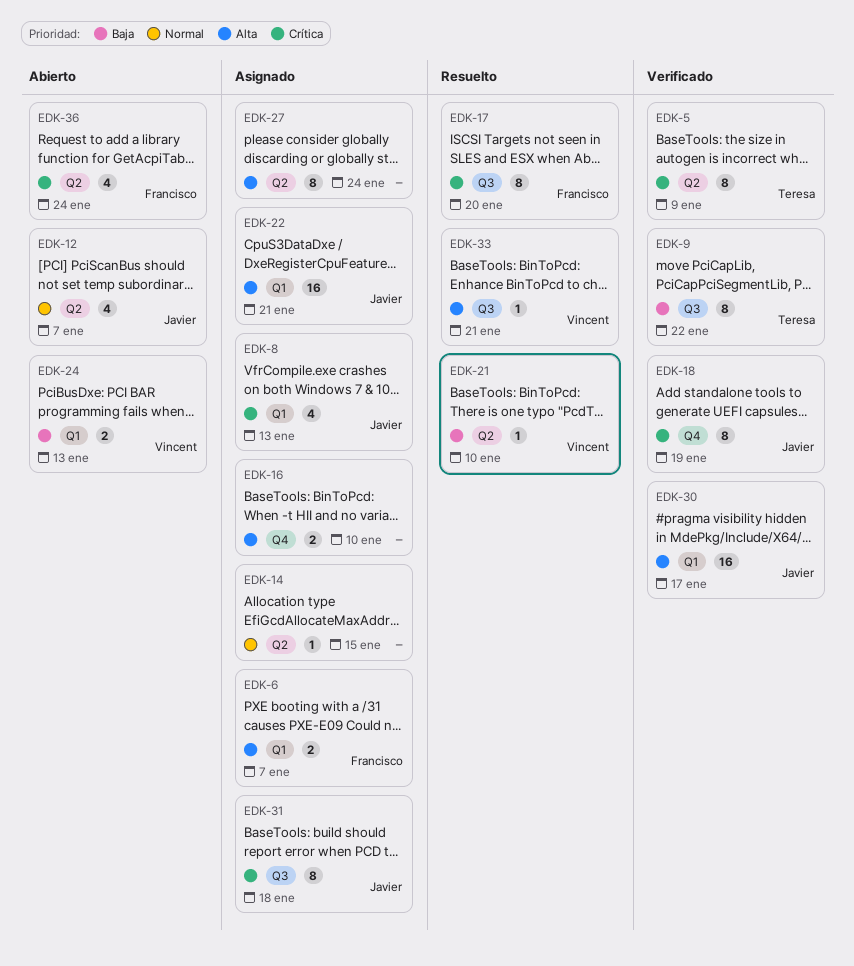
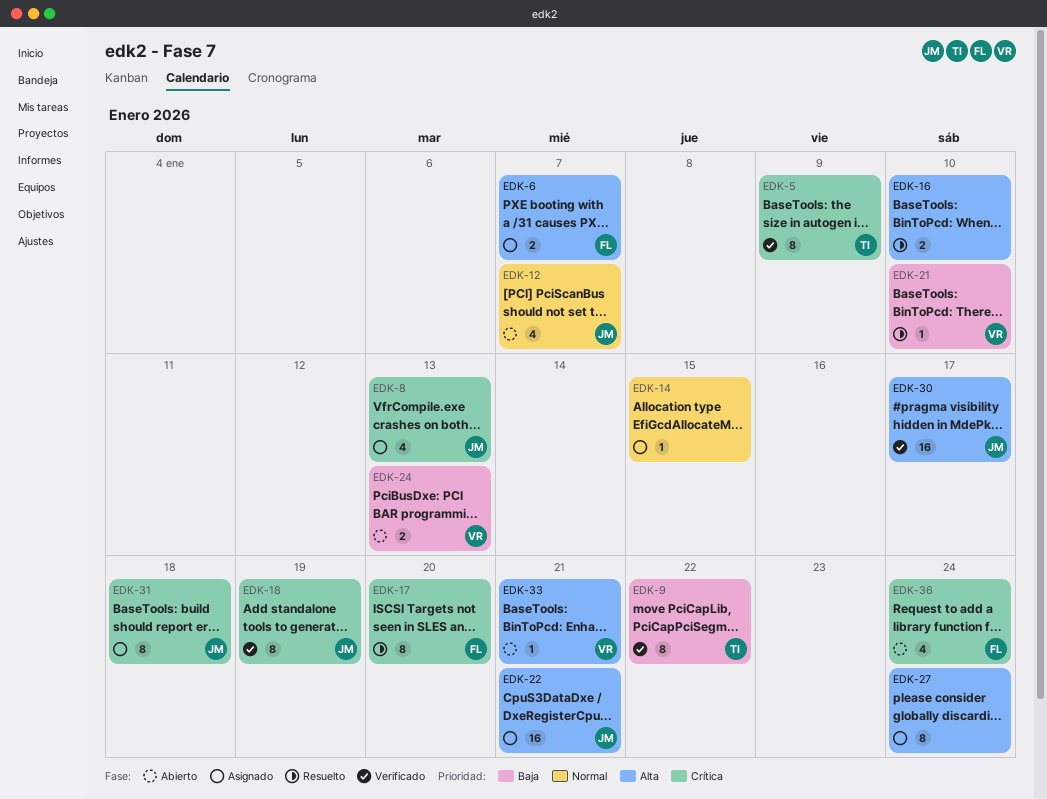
EDK-16, status: Asignado -> Resuelto
EDK-33, status: Resuelto -> Abierto

